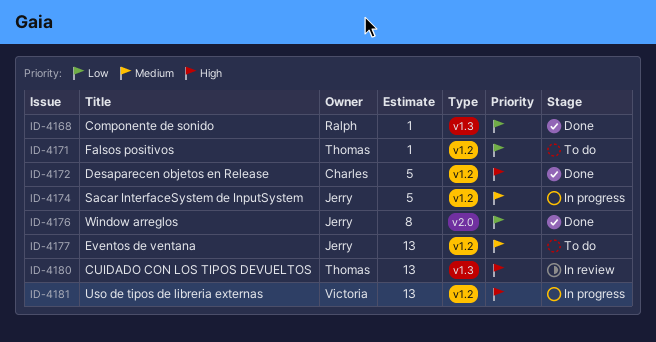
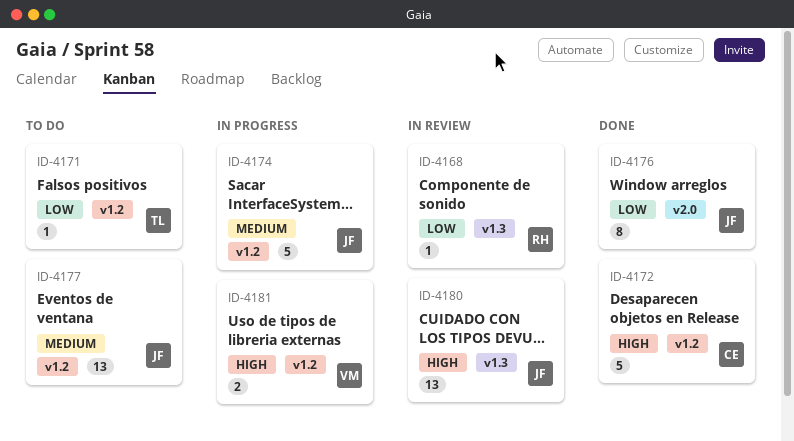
ID-4168, status: Done -> In review
ID-4180, owner: Thomas -> Jerry
ID-4181, estimate: 13 -> 2

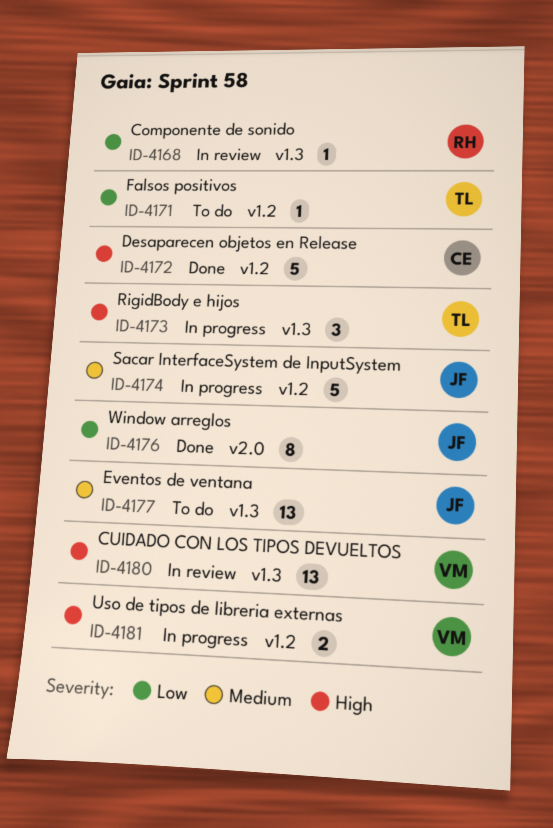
ID-4173: none -> present
ID-4177, label: v1.2 -> v1.3
ID-4180, owner: JF -> VM

